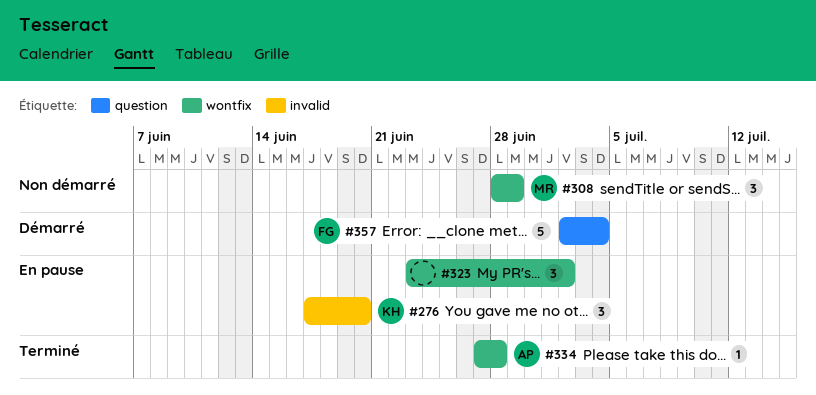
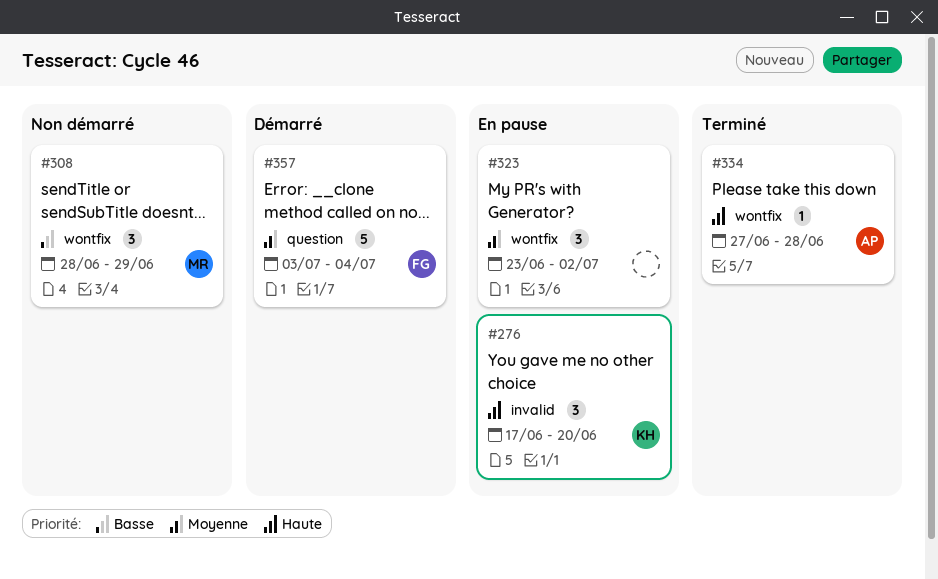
#357, start: Jul 2 -> Jul 3

